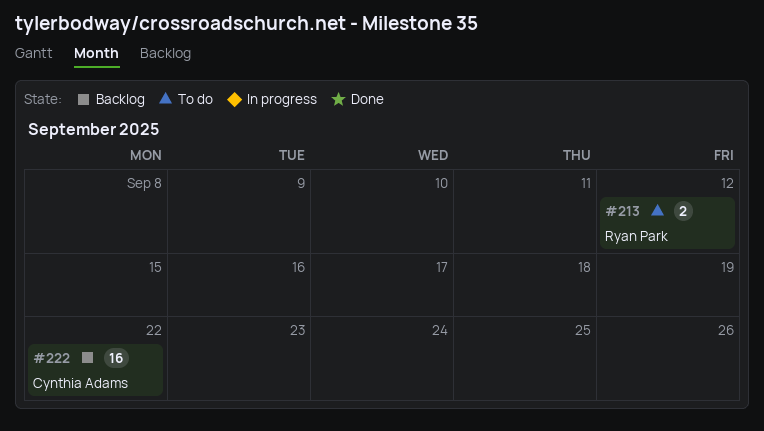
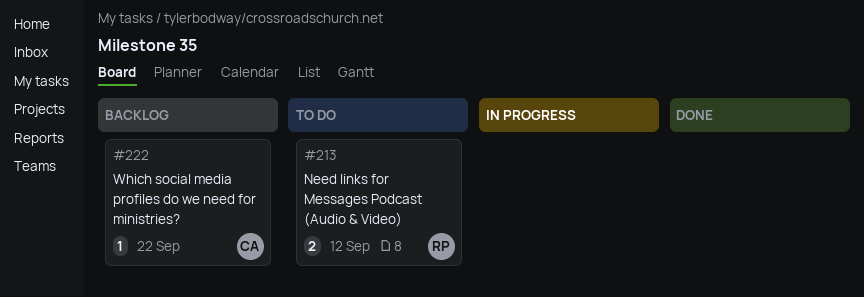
#222, estimate: 16 -> 1

